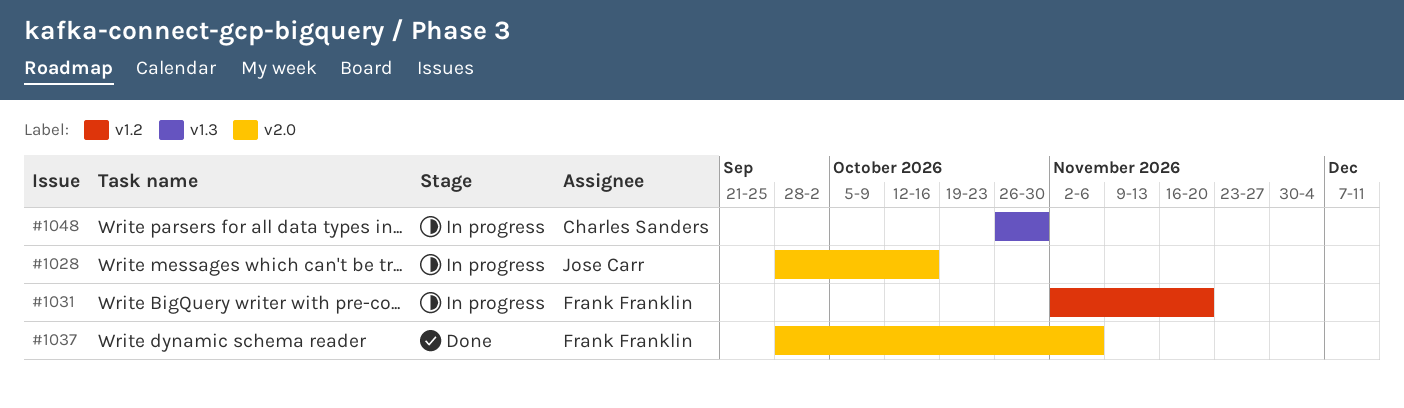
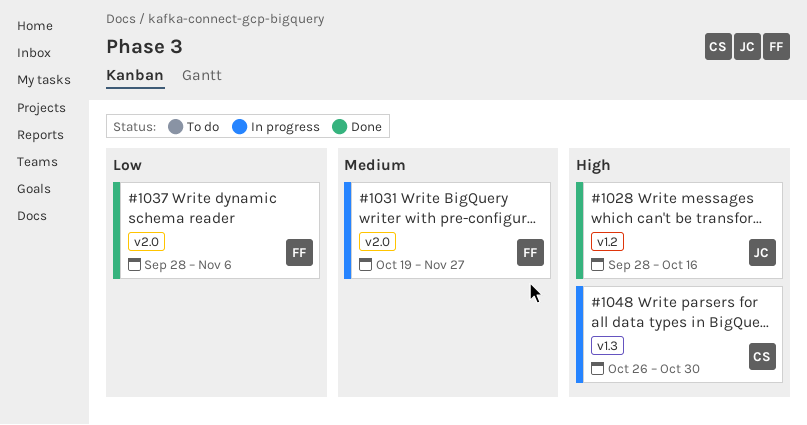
#1028, status: In progress -> Done
#1028, label: v2.0 -> v1.2
#1031, label: v1.2 -> v2.0
#1031, start: Nov 2 -> Oct 19
#1031, due: Nov 20 -> Nov 27

